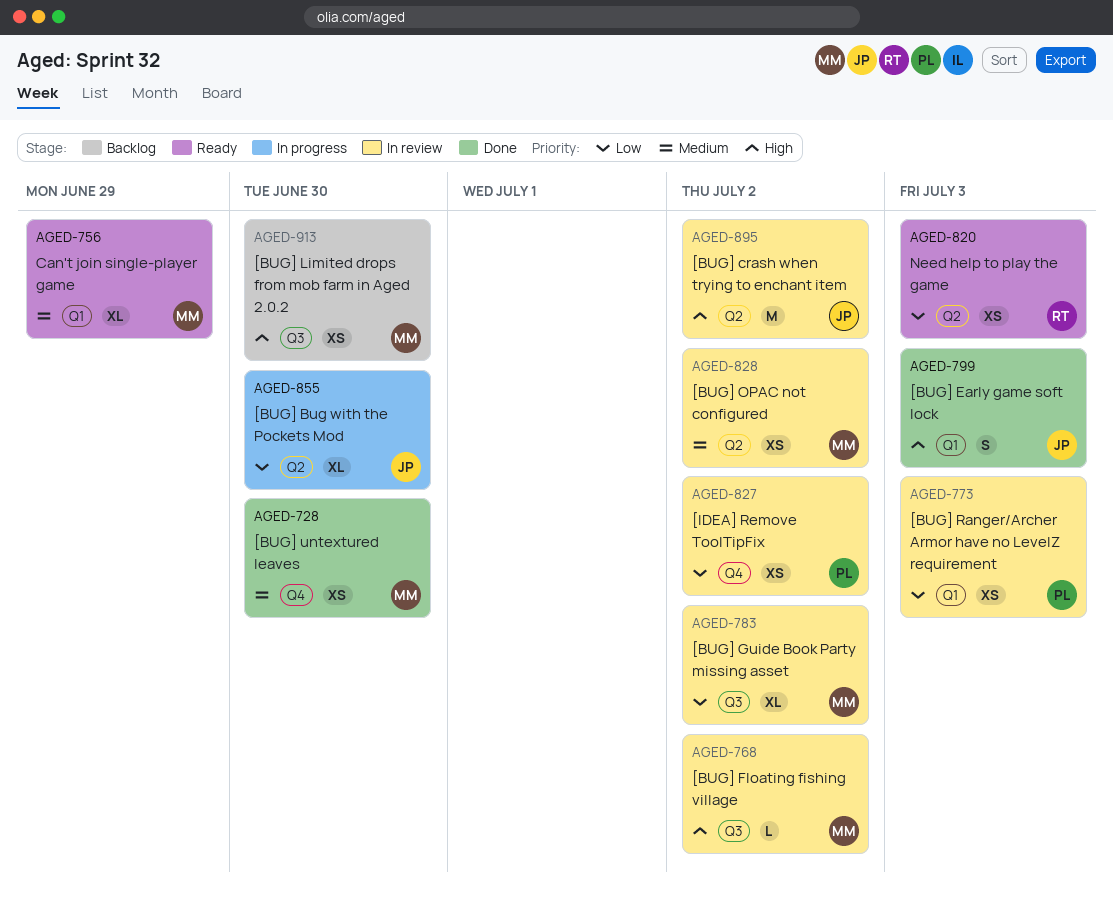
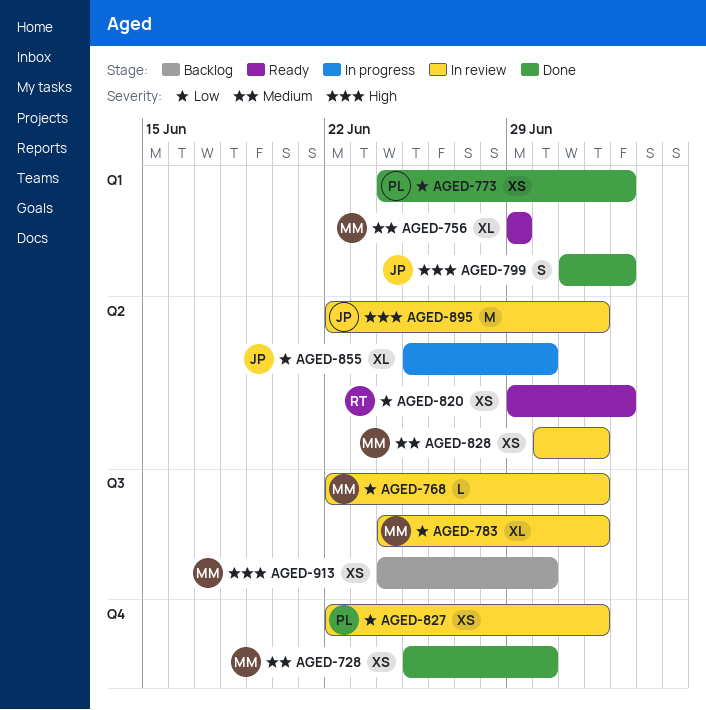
AGED-768, priority: High -> Low
AGED-773, status: In review -> Done

